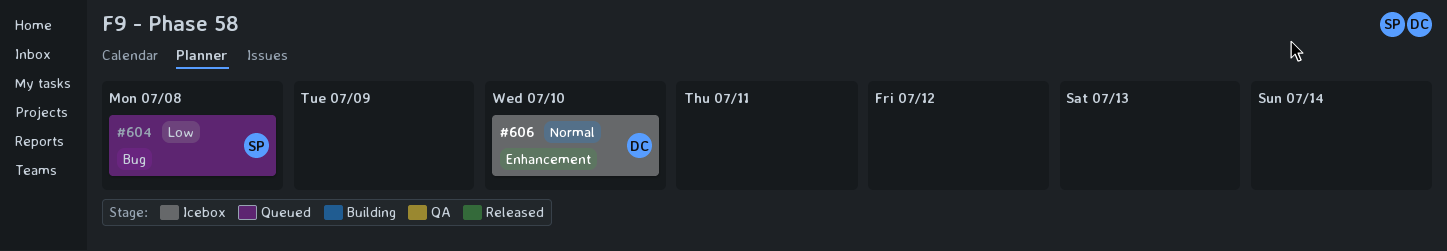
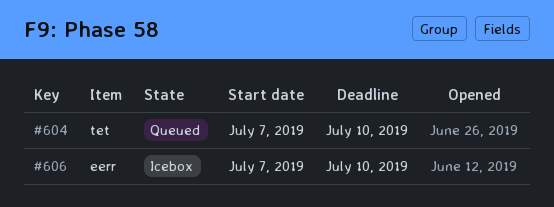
#604, due: Jul 8 -> Jul 10

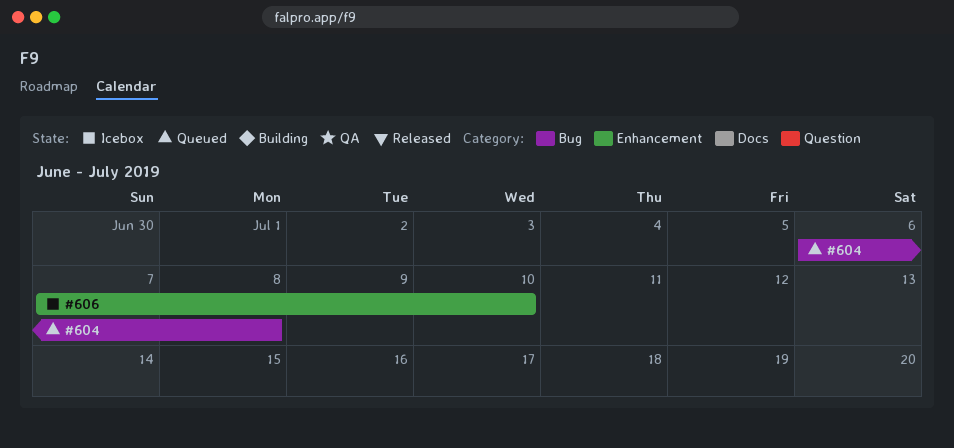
#604, start: Jul 7 -> Jul 6
#604, due: Jul 10 -> Jul 8

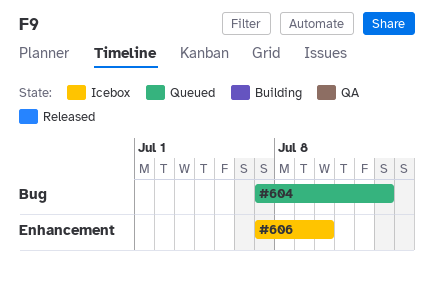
#604, start: Jul 6 -> Jul 7
#604, due: Jul 8 -> Jul 13

